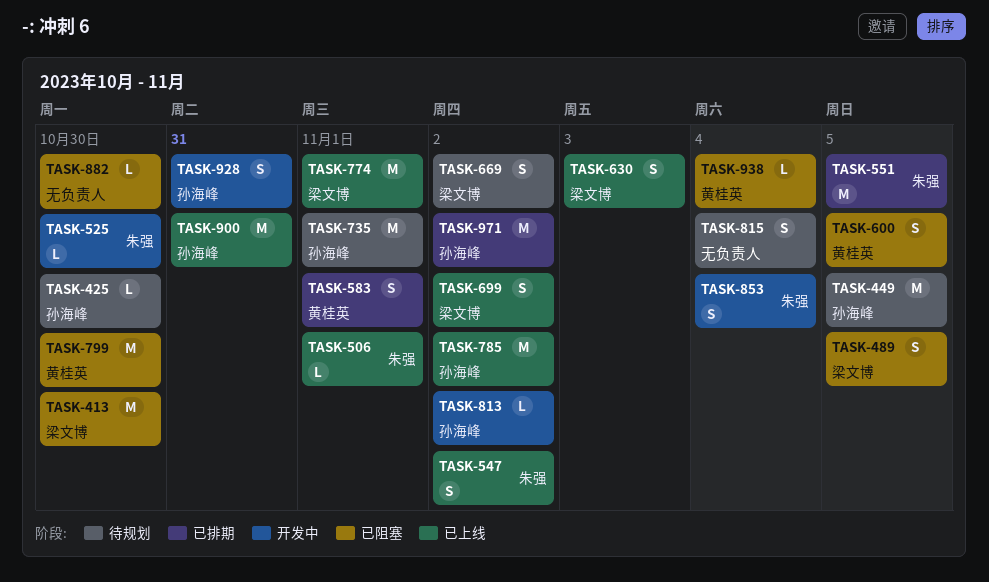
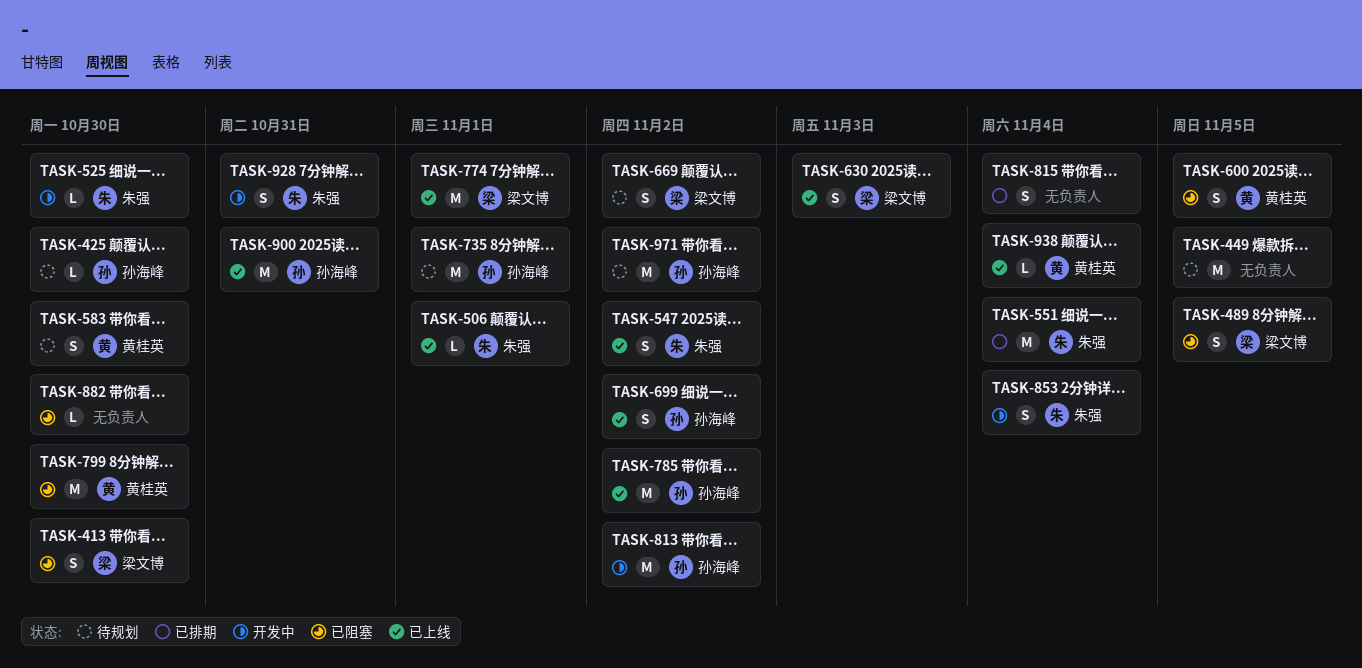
TASK-413, estimate: M -> S
TASK-449, owner: 孙海峰 -> none
TASK-551, due: Nov 5 -> Nov 4
TASK-583, status: 已排期 -> 待规划
TASK-583, due: Nov 1 -> Oct 30
TASK-699, owner: 梁文博 -> 孙海峰
TASK-813, estimate: L -> M
TASK-815, status: 待规划 -> 已排期
TASK-928, owner: 孙海峰 -> 朱强
TASK-938, status: 已阻塞 -> 已上线
TASK-971, status: 已排期 -> 待规划

